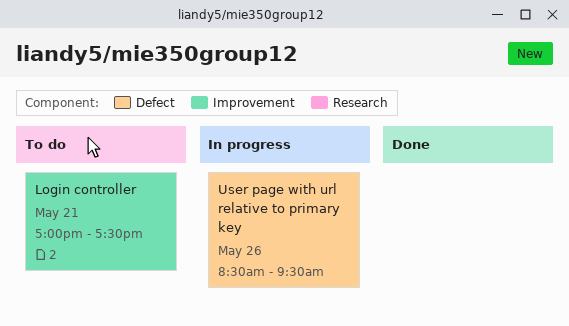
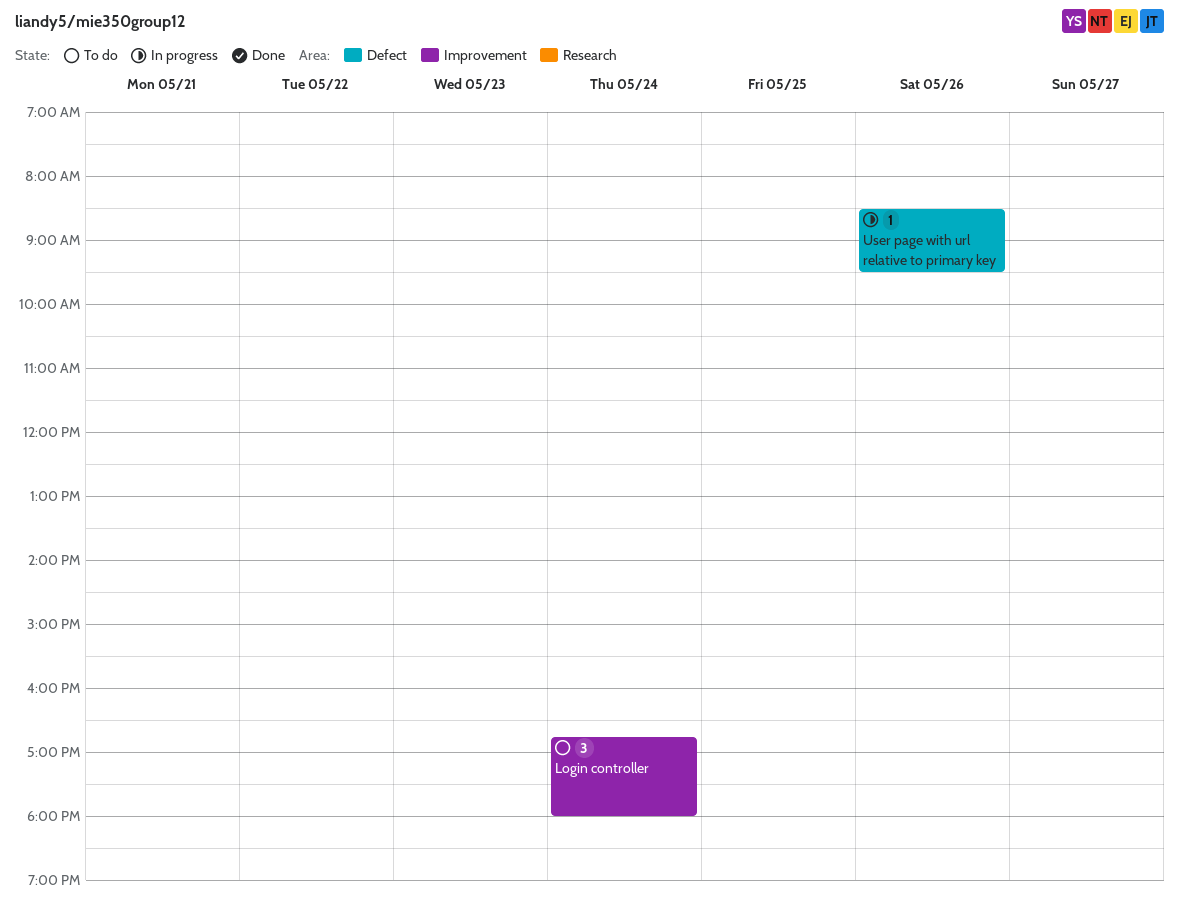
Login controller, day: May 21 -> May 24
Login controller, begins: 17:00 -> 16:45
Login controller, ends: 17:30 -> 18:00

